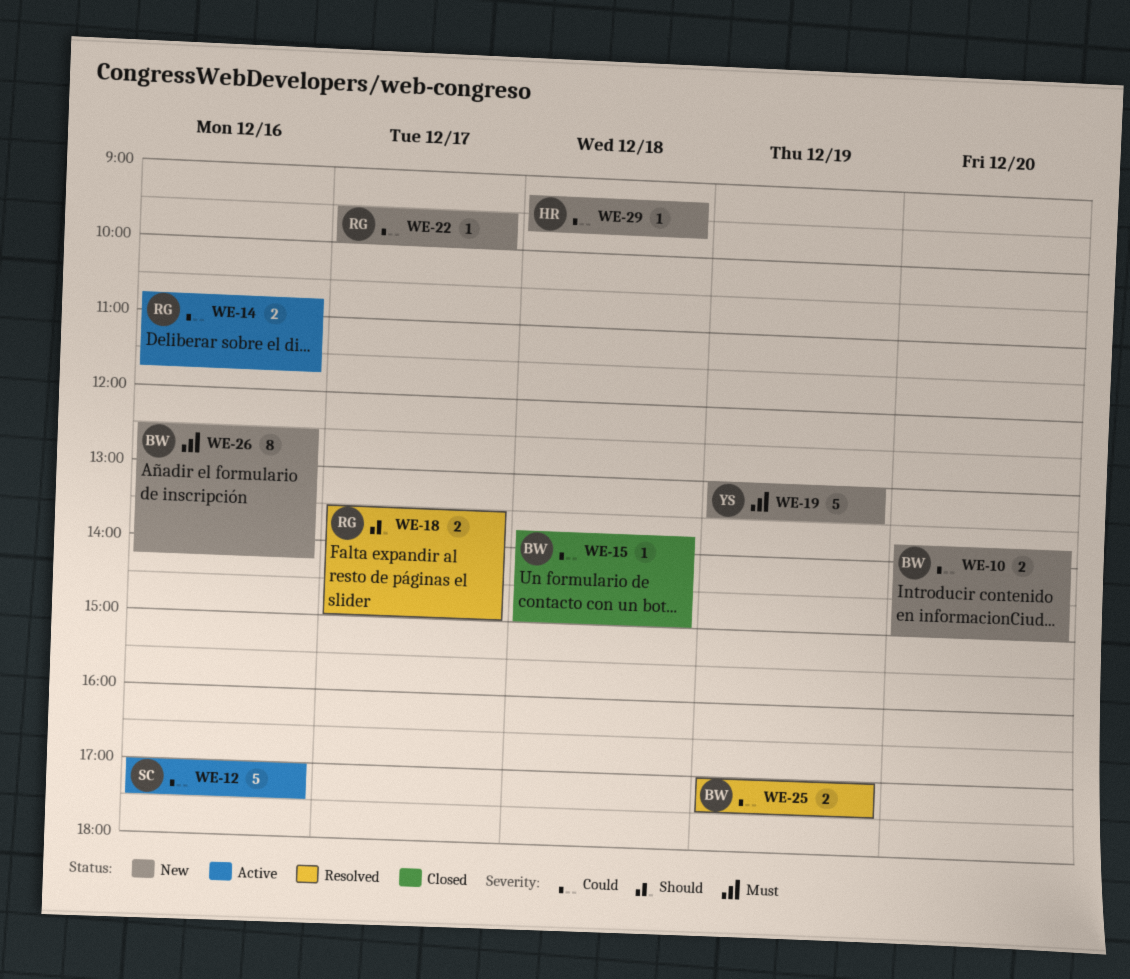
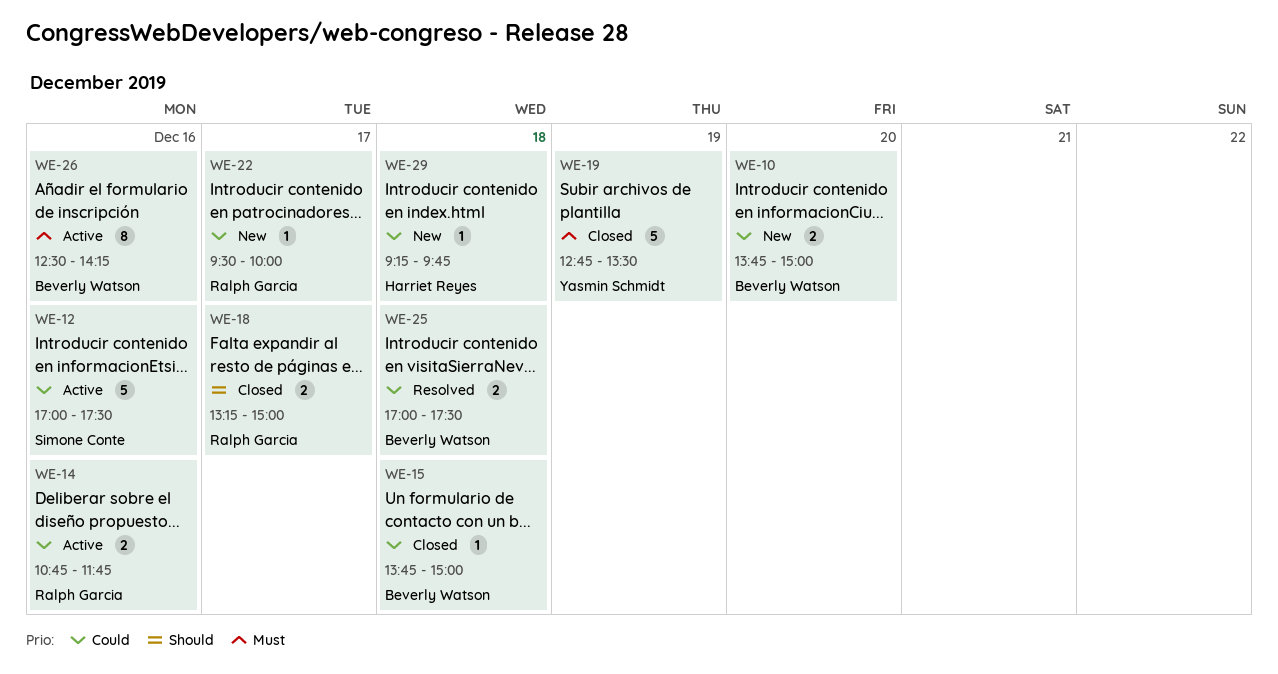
WE-18, status: Resolved -> Closed
WE-18, begins: 13:30 -> 13:15
WE-19, status: New -> Closed
WE-19, begins: 13:00 -> 12:45
WE-25, day: Dec 19 -> Dec 18
WE-26, status: New -> Active

